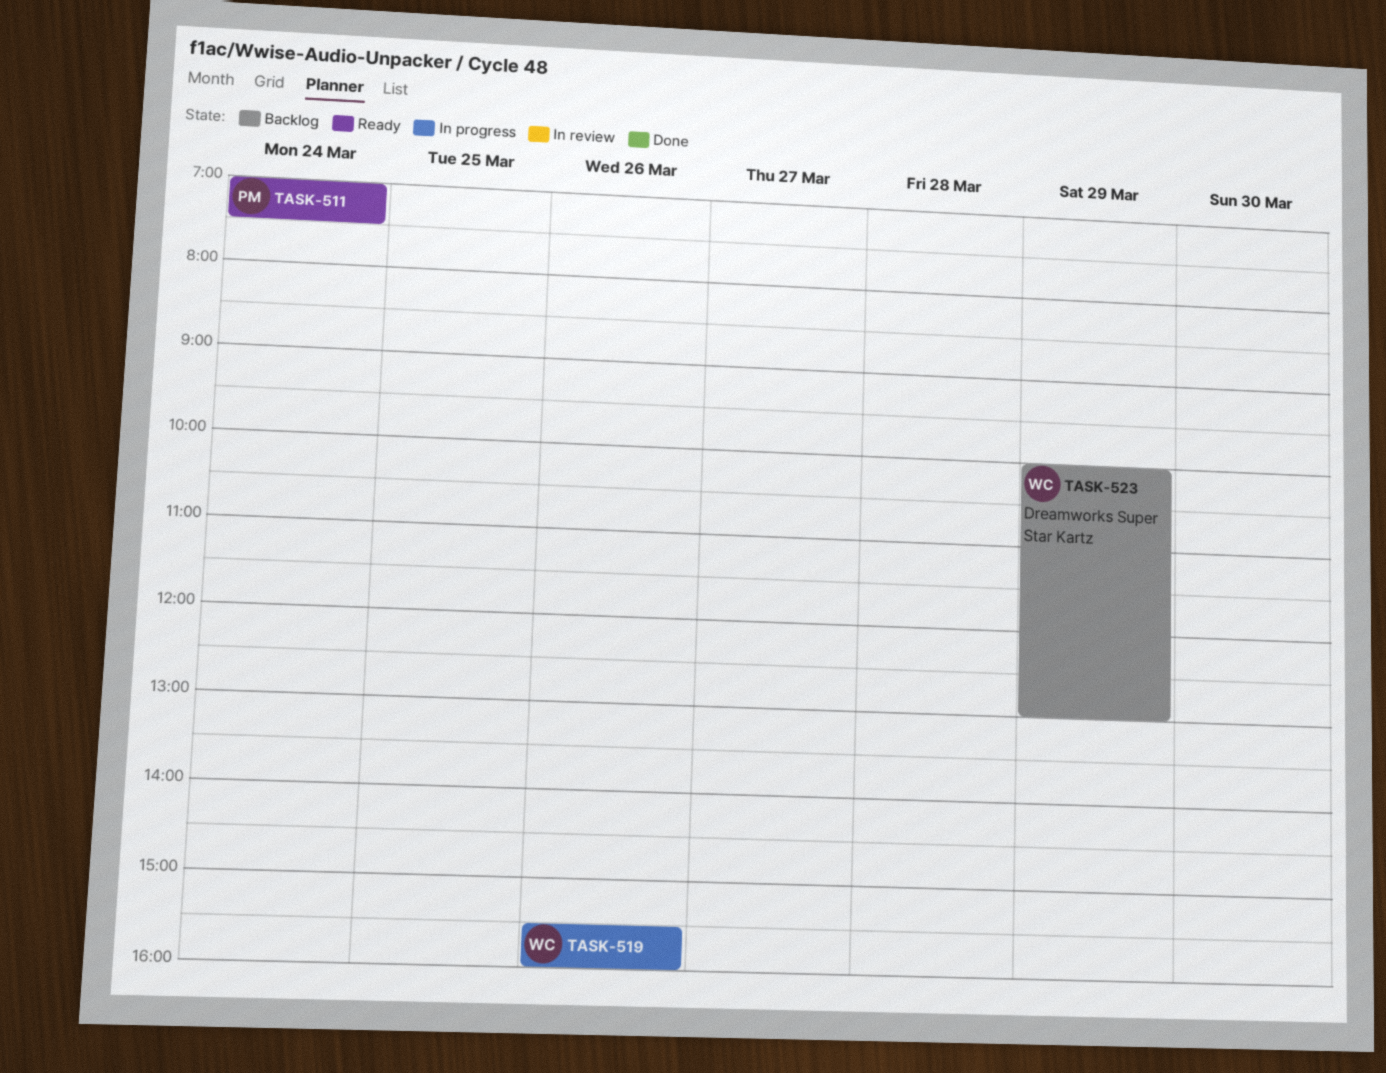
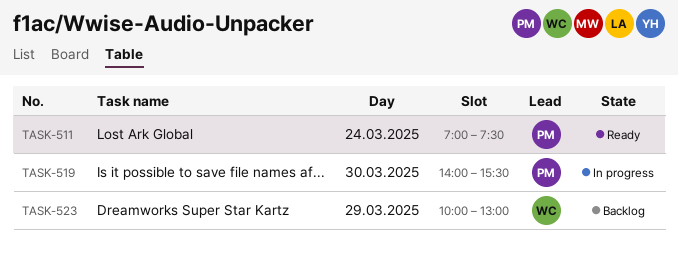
TASK-519, owner: WC -> PM
TASK-519, day: Mar 26 -> Mar 30
TASK-519, begins: 15:30 -> 14:00
TASK-519, ends: 16:00 -> 15:30

